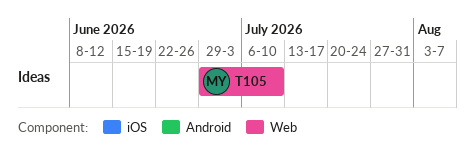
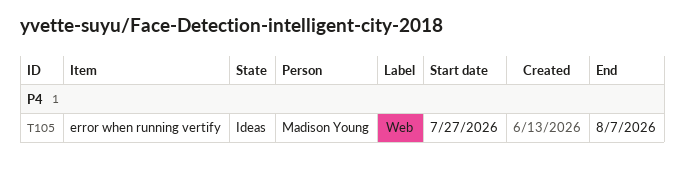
T105, start: Jun 29 -> Jul 27
T105, due: Jul 10 -> Aug 7

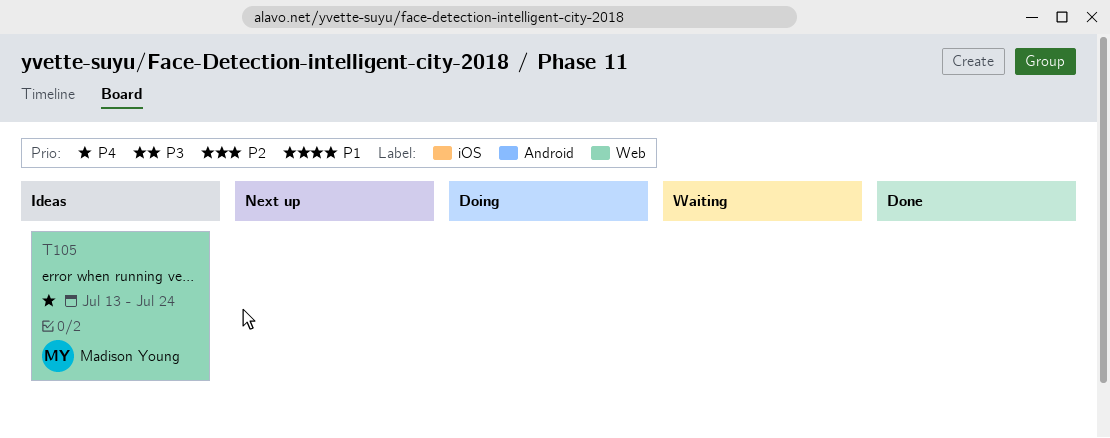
T105, start: Jul 27 -> Jul 13
T105, due: Aug 7 -> Jul 24

